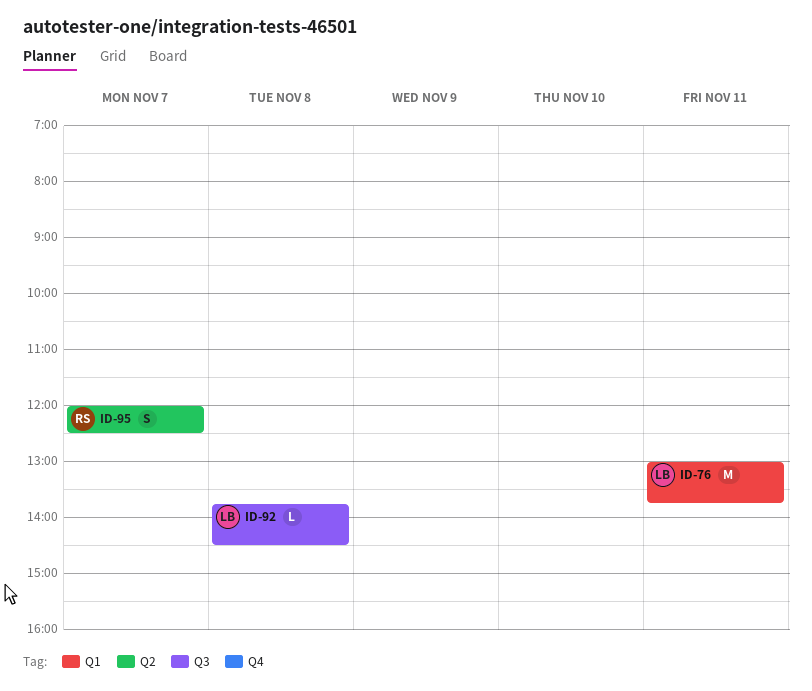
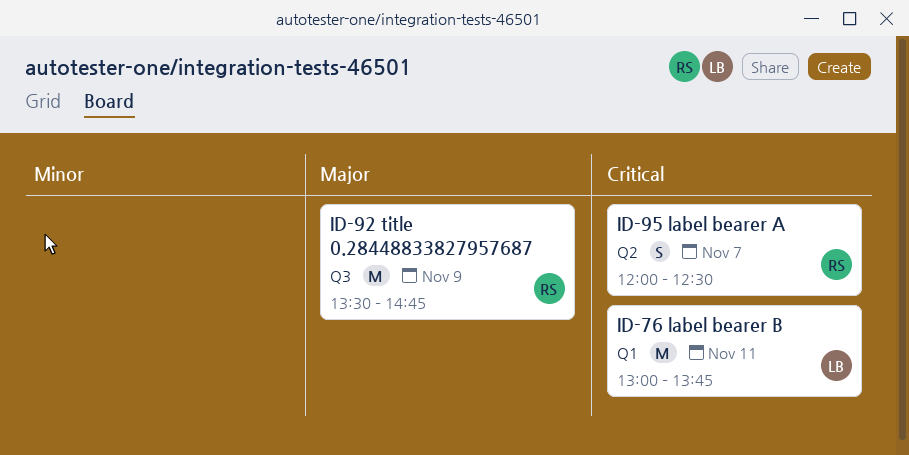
ID-92, owner: LB -> RS
ID-92, estimate: L -> M
ID-92, day: Nov 8 -> Nov 9
ID-92, begins: 13:45 -> 13:30
ID-92, ends: 14:30 -> 14:45

